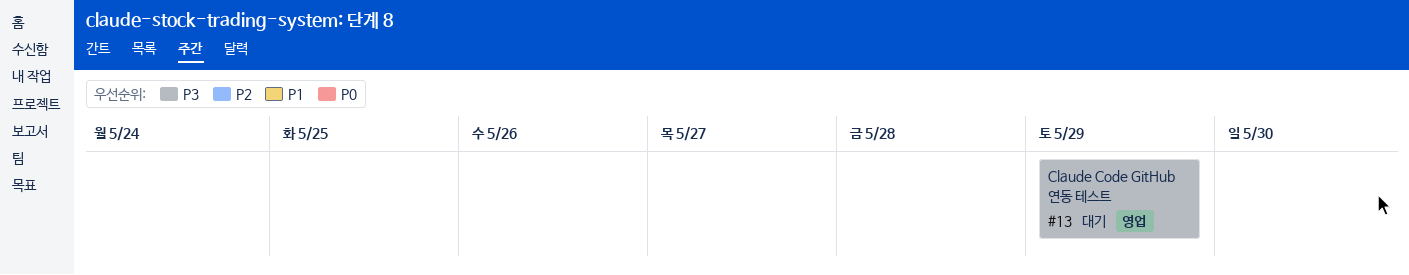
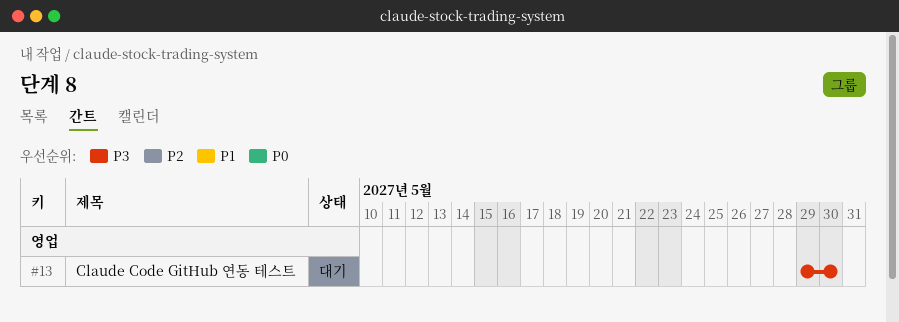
#13, due: May 29 -> May 30

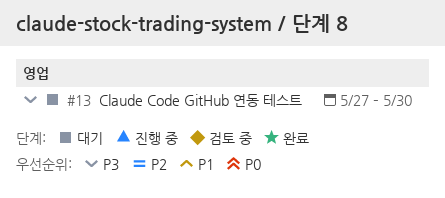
#13, start: May 29 -> May 27

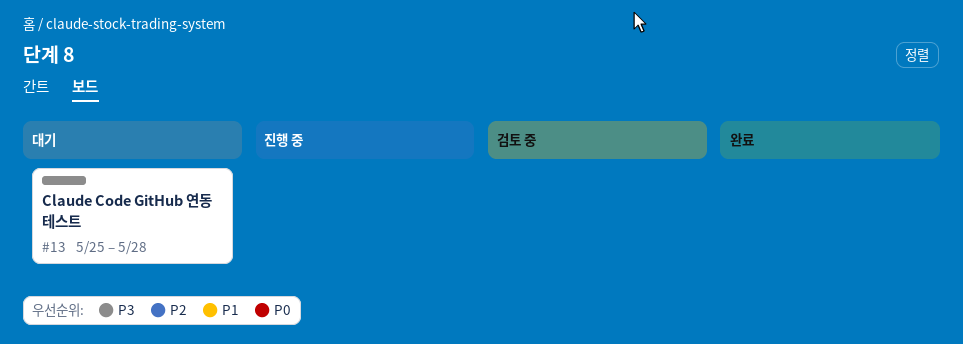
#13, start: May 27 -> May 25
#13, due: May 30 -> May 28

